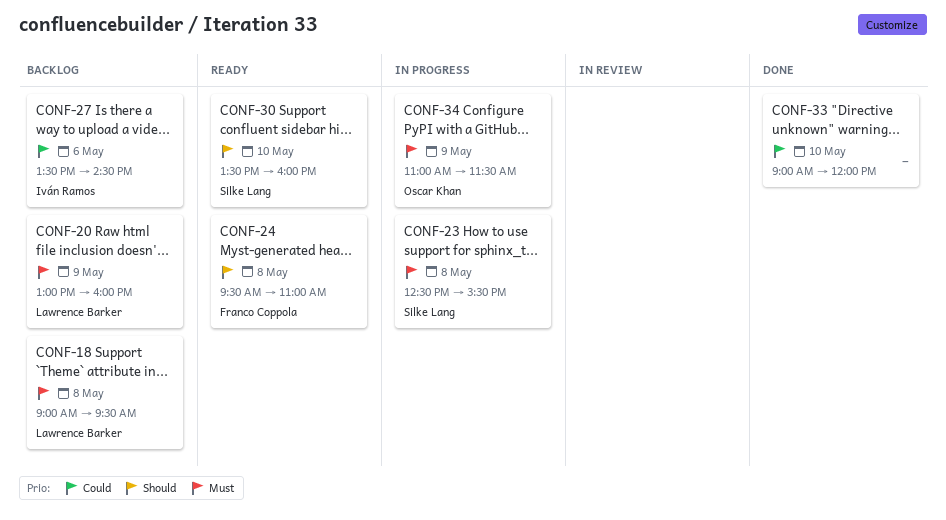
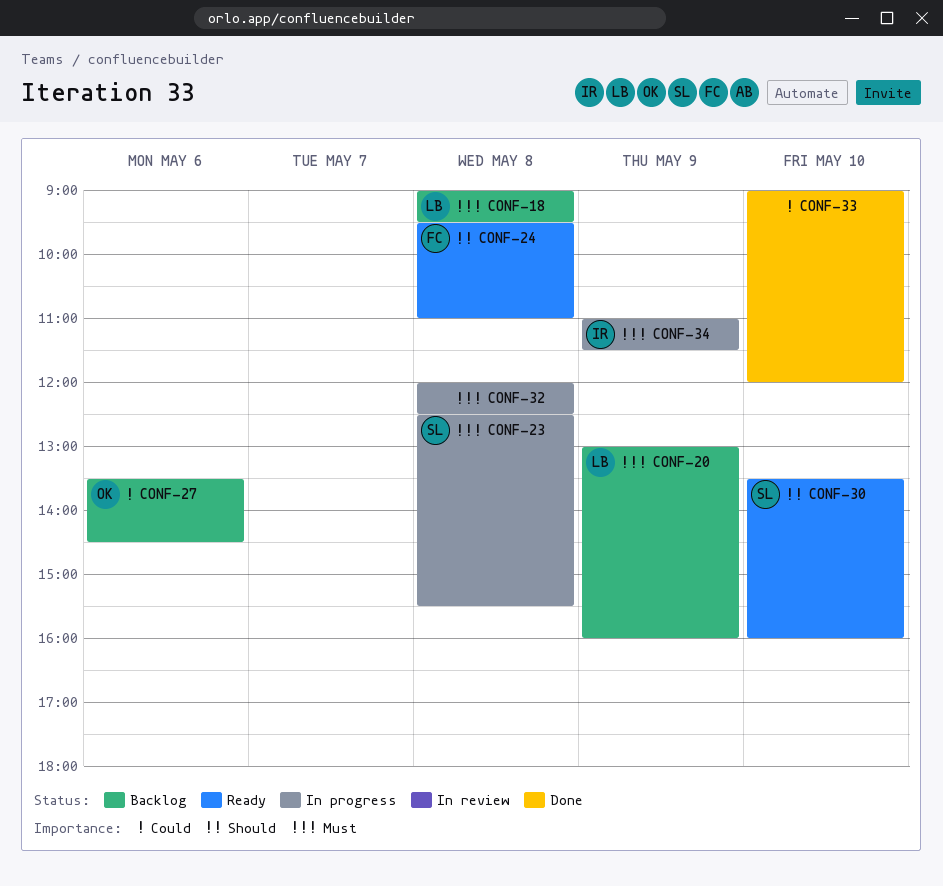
CONF-27, owner: Iván Ramos -> Oscar Khan
CONF-32: none -> present
CONF-34, owner: Oscar Khan -> Iván Ramos

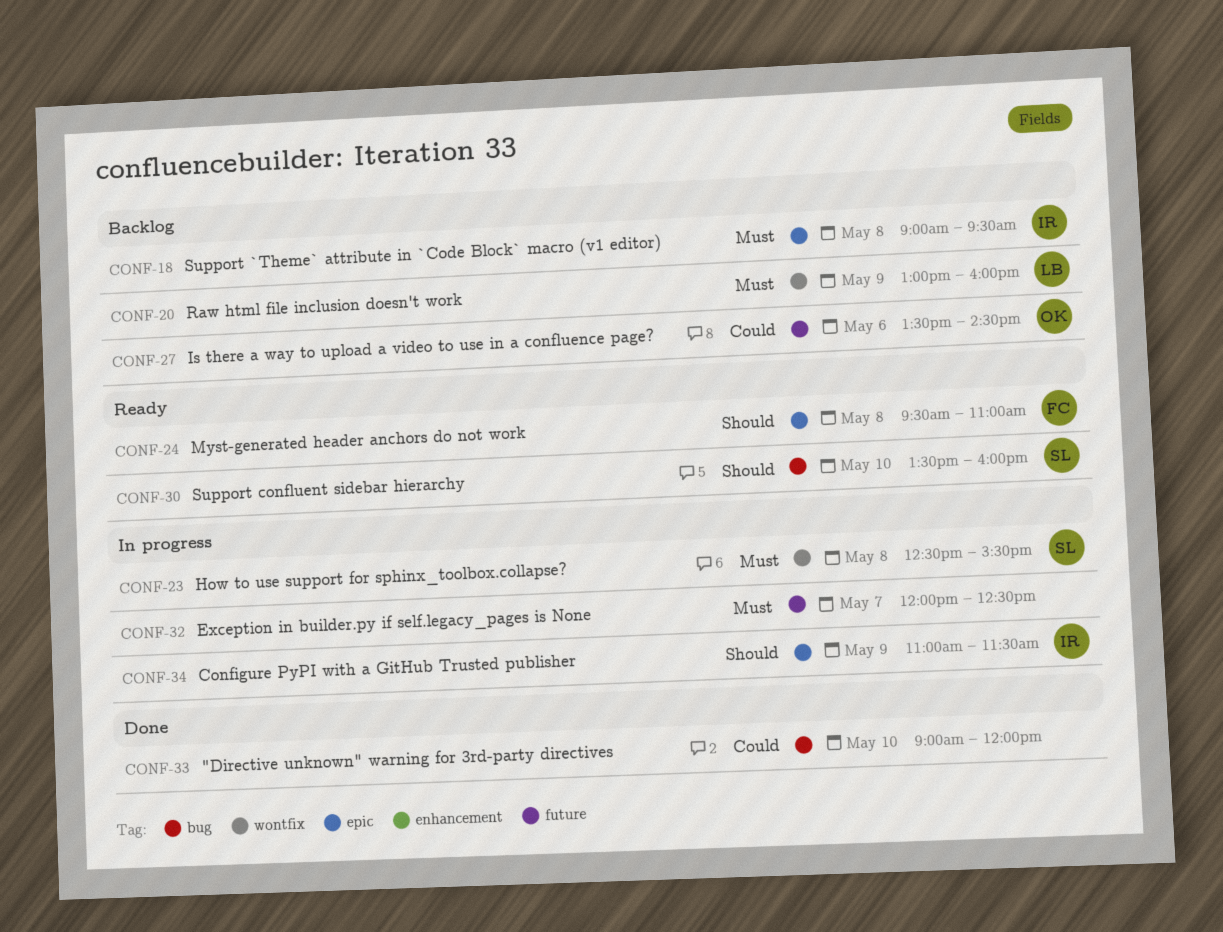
CONF-18, owner: LB -> IR
CONF-32, day: May 8 -> May 7
CONF-34, priority: Must -> Should

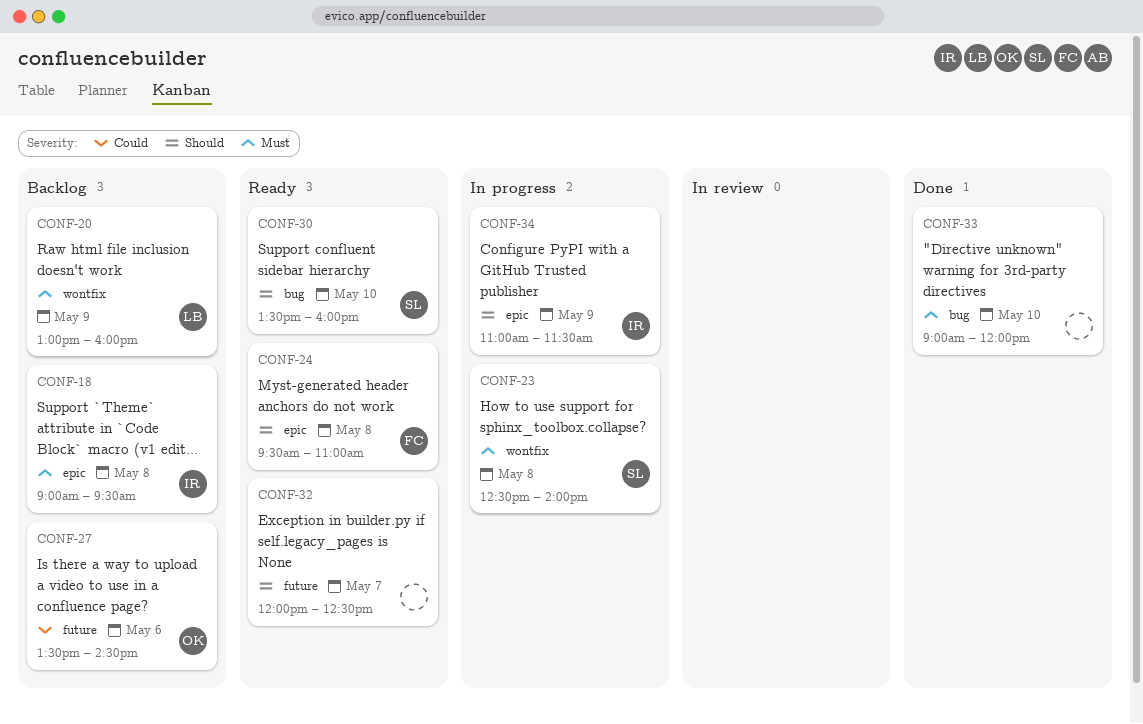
CONF-23, ends: 15:30 -> 14:00
CONF-32, status: In progress -> Ready
CONF-32, priority: Must -> Should
CONF-33, priority: Could -> Must

